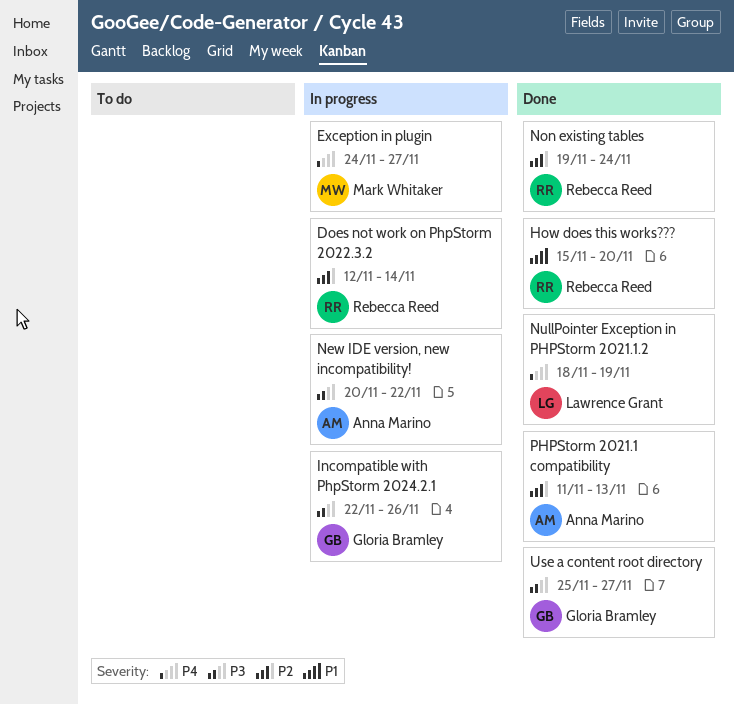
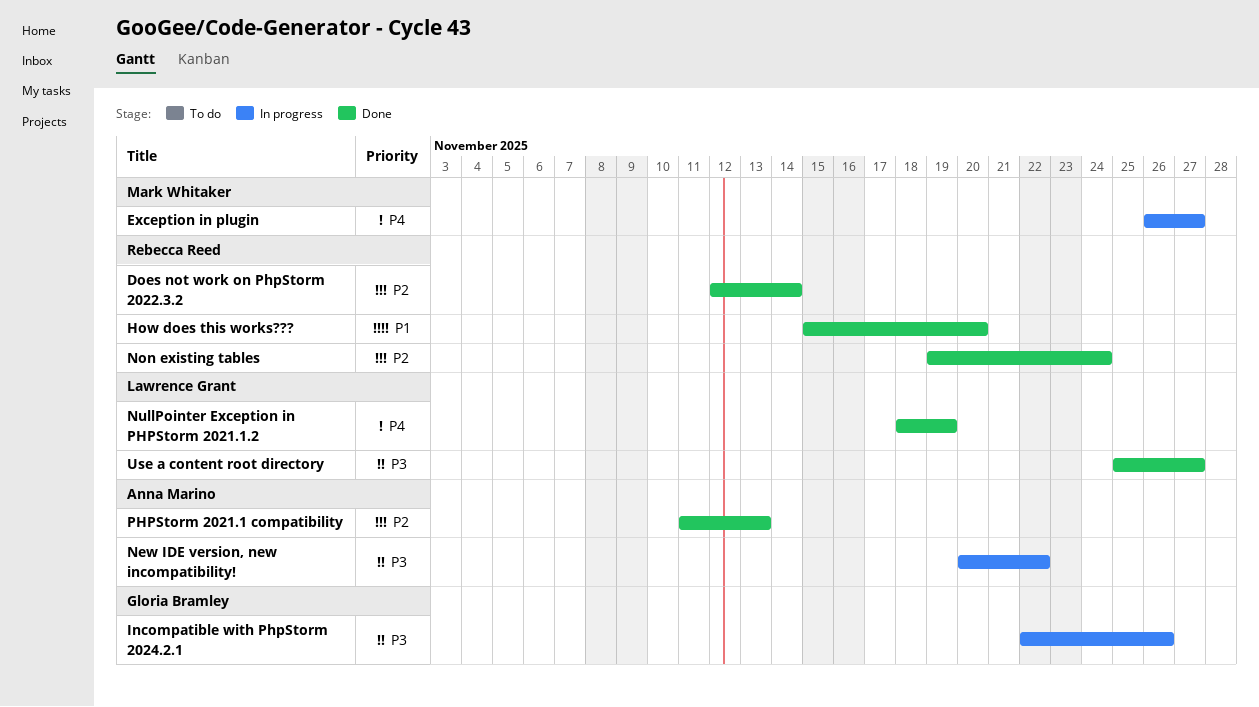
Does not work on PhpStorm 2022.3.2, status: In progress -> Done
Exception in plugin, start: Nov 24 -> Nov 26
Use a content root directory, owner: Gloria Bramley -> Lawrence Grant

